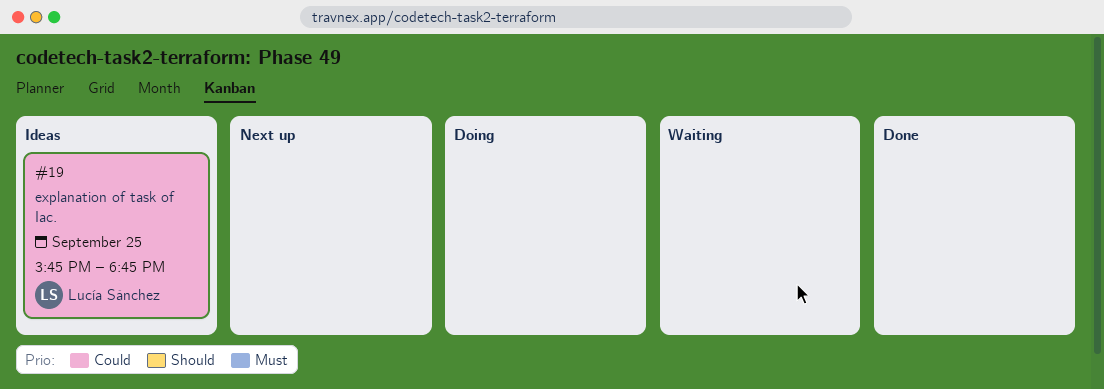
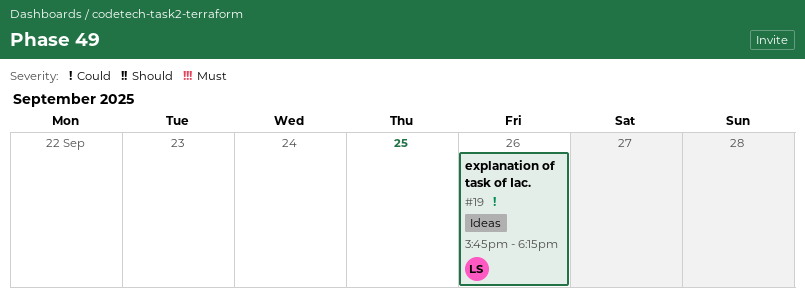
#19, day: Sep 25 -> Sep 26
#19, ends: 18:45 -> 18:15

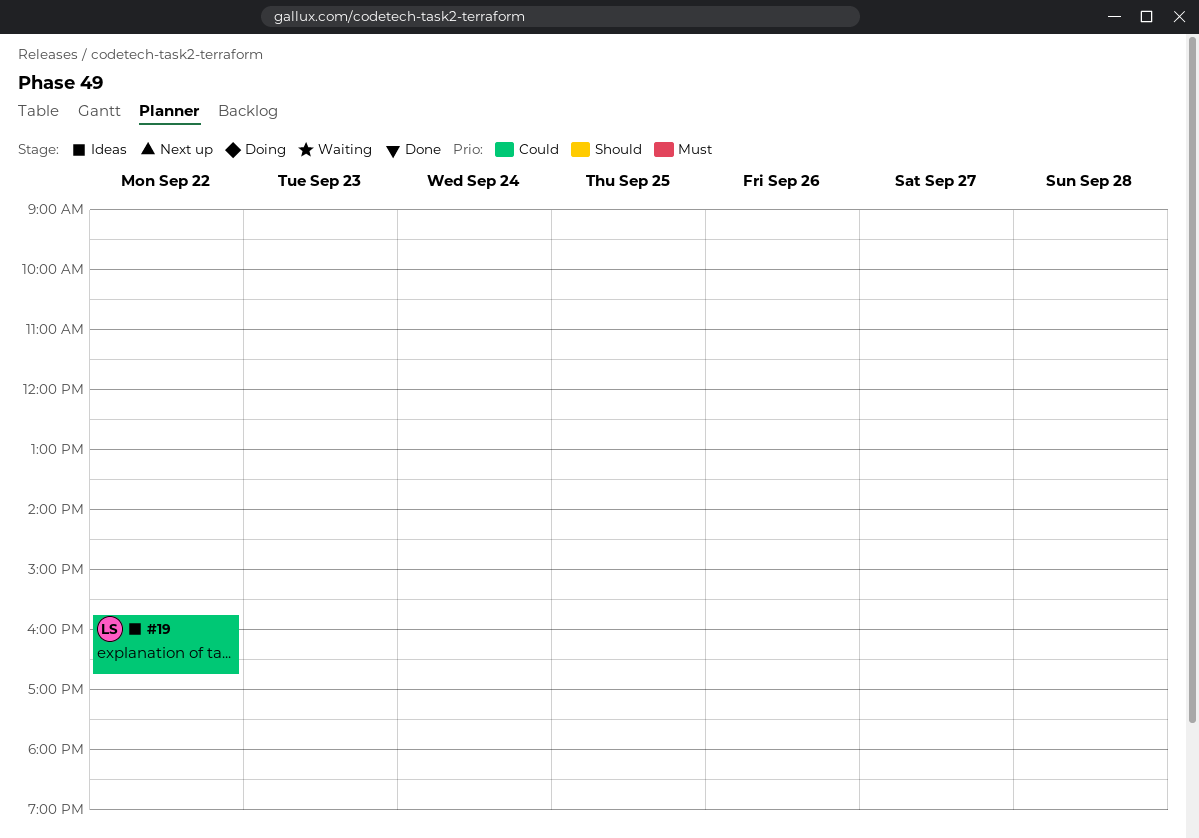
#19, day: Sep 26 -> Sep 22
#19, ends: 18:15 -> 16:45

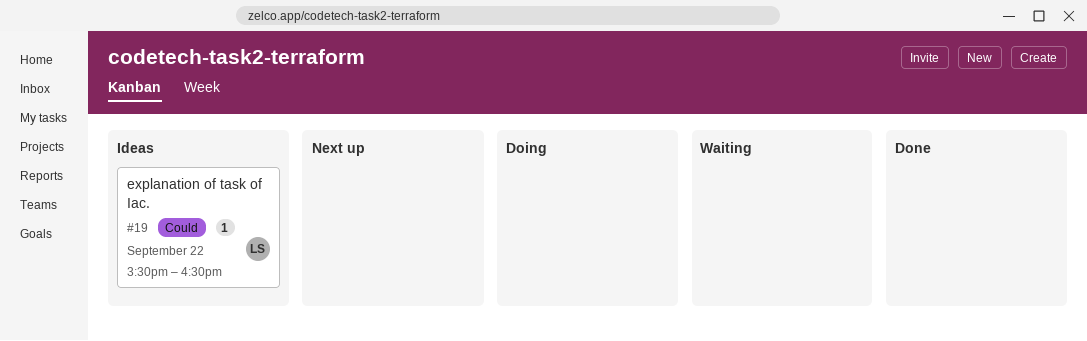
#19, begins: 15:45 -> 15:30
#19, ends: 16:45 -> 16:30

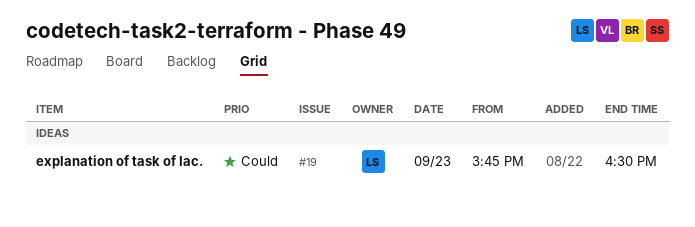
#19, day: Sep 22 -> Sep 23
#19, begins: 15:30 -> 15:45

